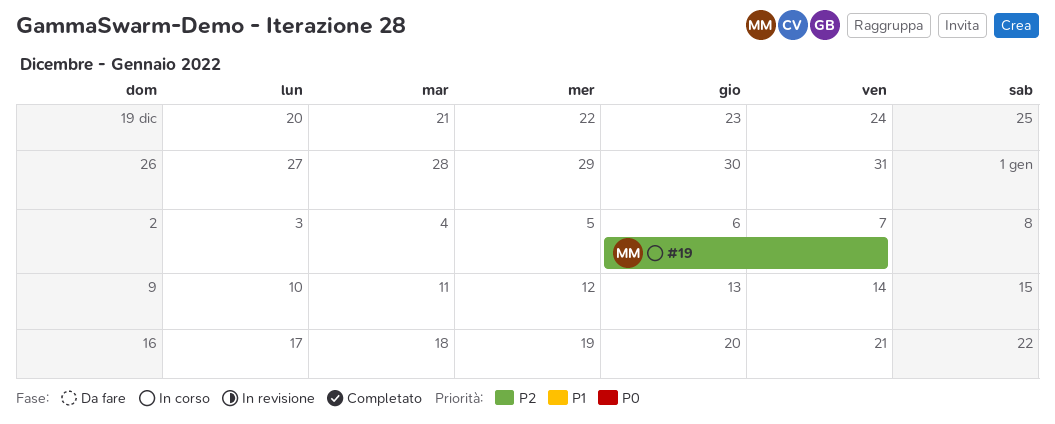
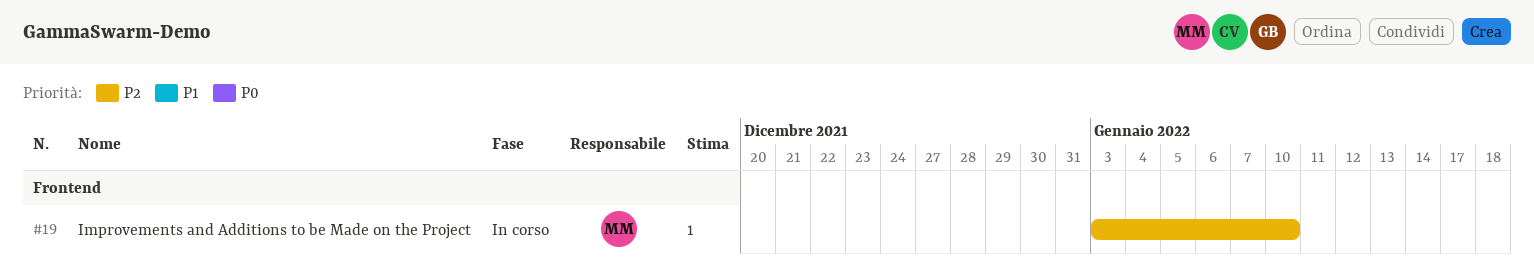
#19, start: Jan 6 -> Jan 3
#19, due: Jan 7 -> Jan 10

